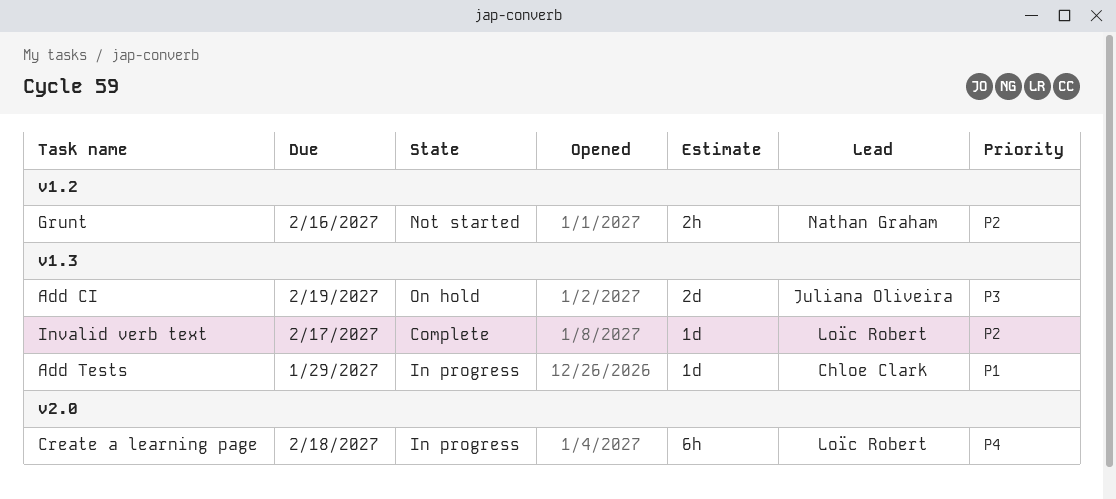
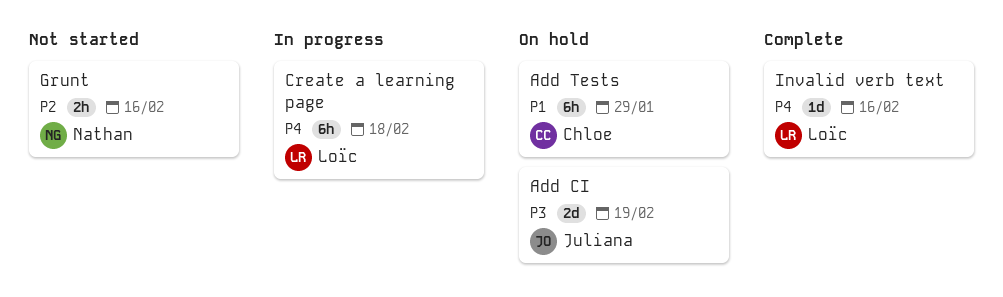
Add Tests, status: In progress -> On hold
Add Tests, estimate: 1d -> 6h
Invalid verb text, priority: P2 -> P4
Invalid verb text, due: Feb 17 -> Feb 16

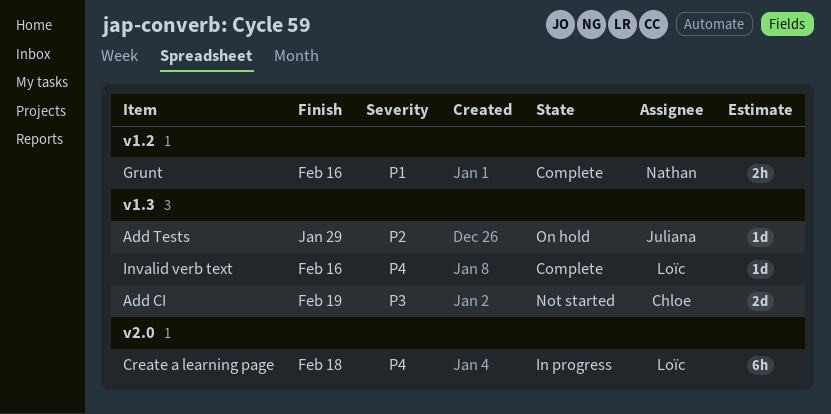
Add CI, status: On hold -> Not started
Add CI, owner: Juliana -> Chloe
Add Tests, owner: Chloe -> Juliana
Add Tests, priority: P1 -> P2
Add Tests, estimate: 6h -> 1d
Grunt, status: Not started -> Complete
Grunt, priority: P2 -> P1

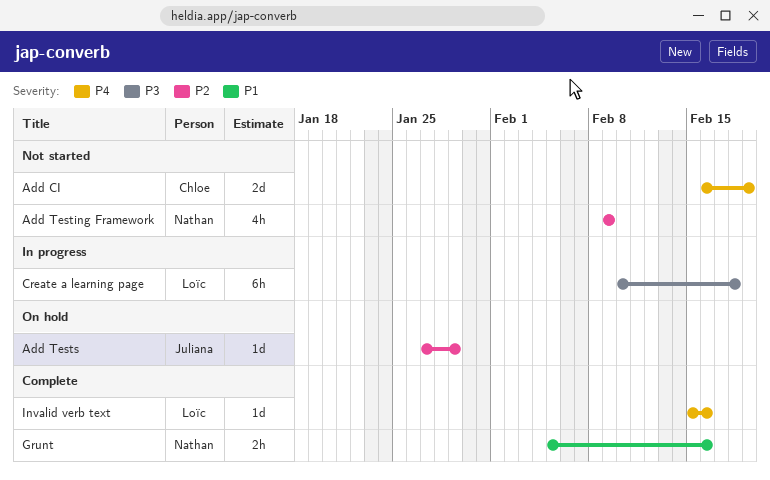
Add CI, priority: P3 -> P4
Add Testing Framework: none -> present
Create a learning page, priority: P4 -> P3

